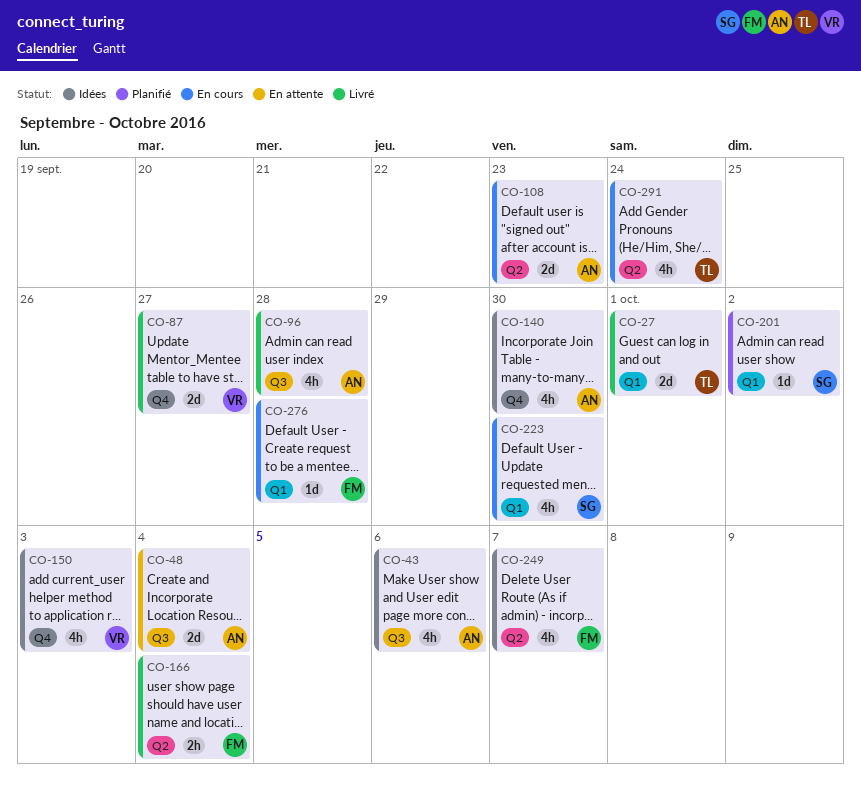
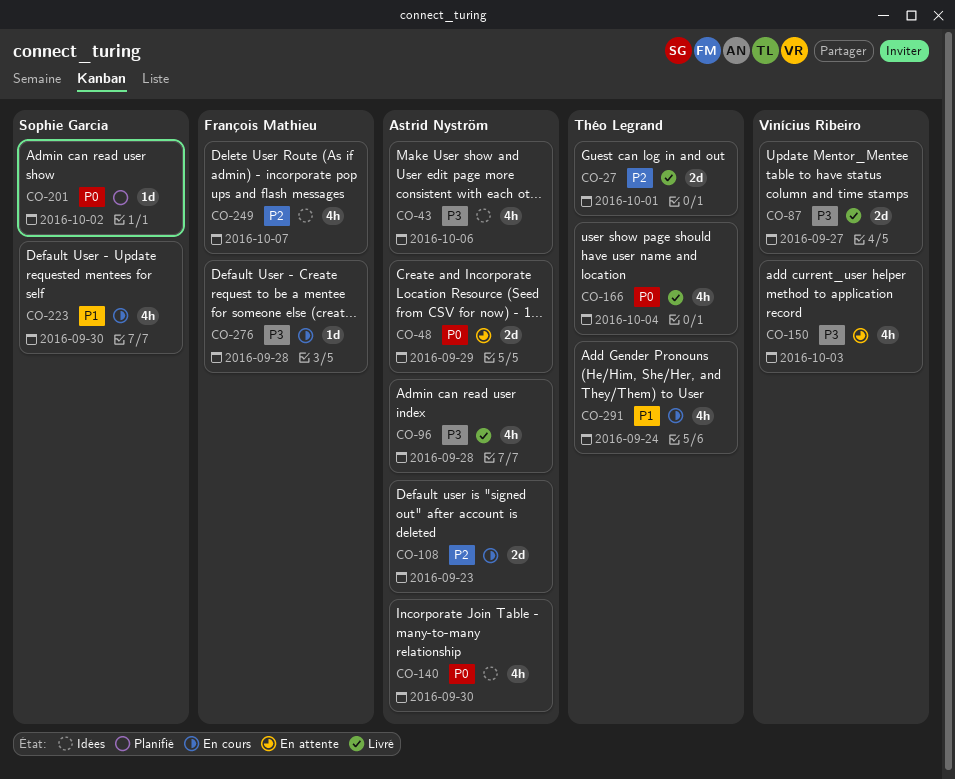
CO-48, due: Oct 4 -> Sep 29
CO-150, status: Idées -> En attente
CO-166, owner: François Mathieu -> Théo Legrand
CO-166, estimate: 2h -> 4h

